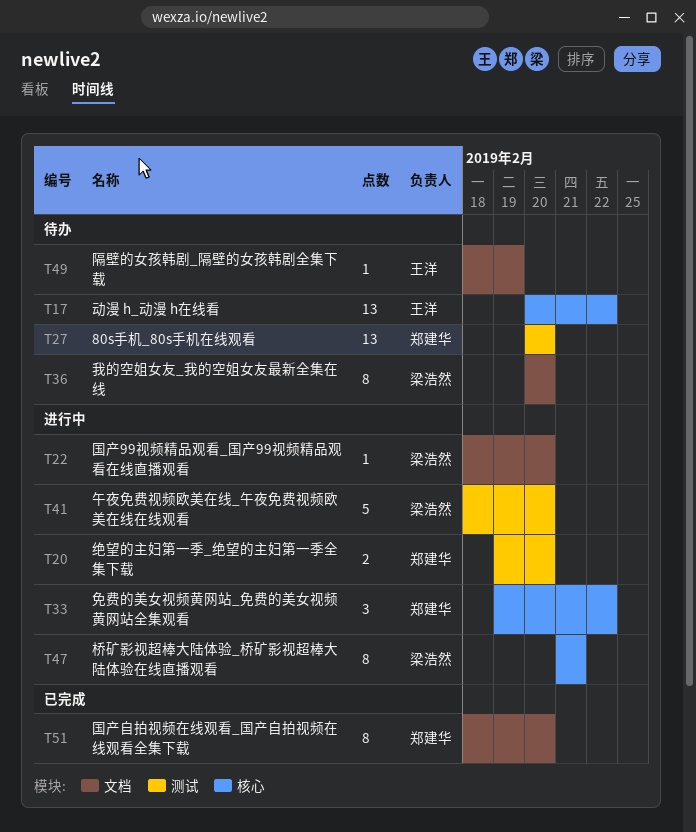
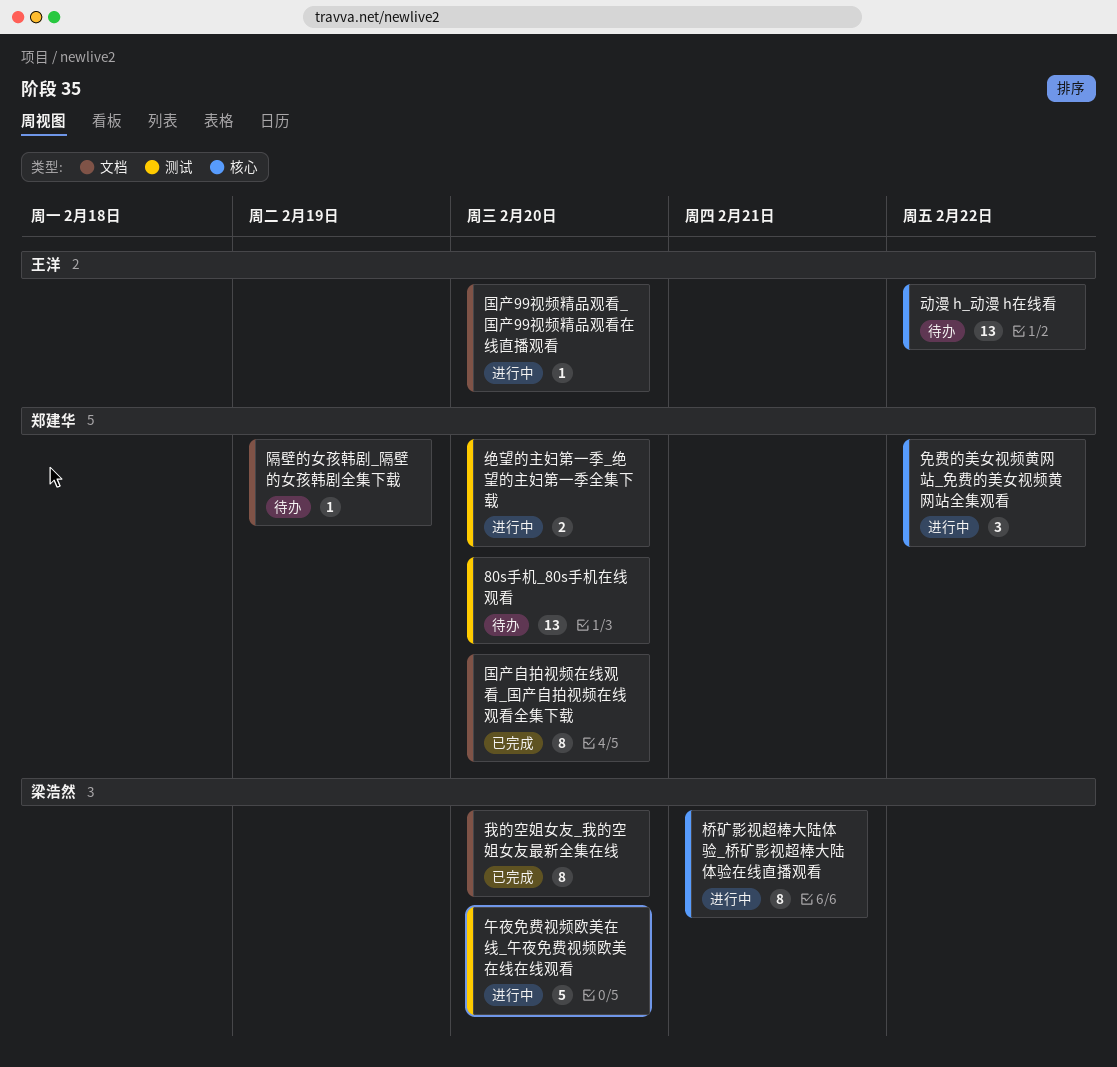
国产99视频精品观看_国产99视频精品观看在线直播观看, owner: 梁浩然 -> 王洋
我的空姐女友_我的空姐女友最新全集在线, status: 待办 -> 已完成
隔壁的女孩韩剧_隔壁的女孩韩剧全集下载, owner: 王洋 -> 郑建华

